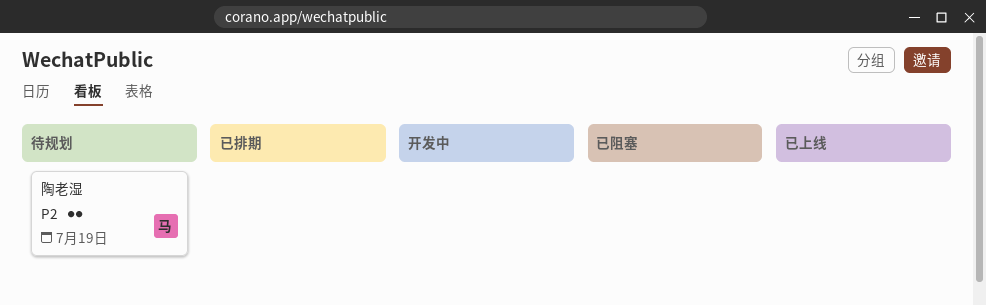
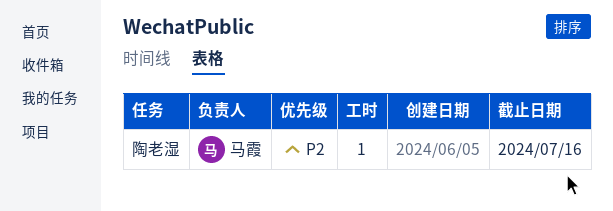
陶老湿, estimate: 2 -> 1
陶老湿, due: Jul 19 -> Jul 16

